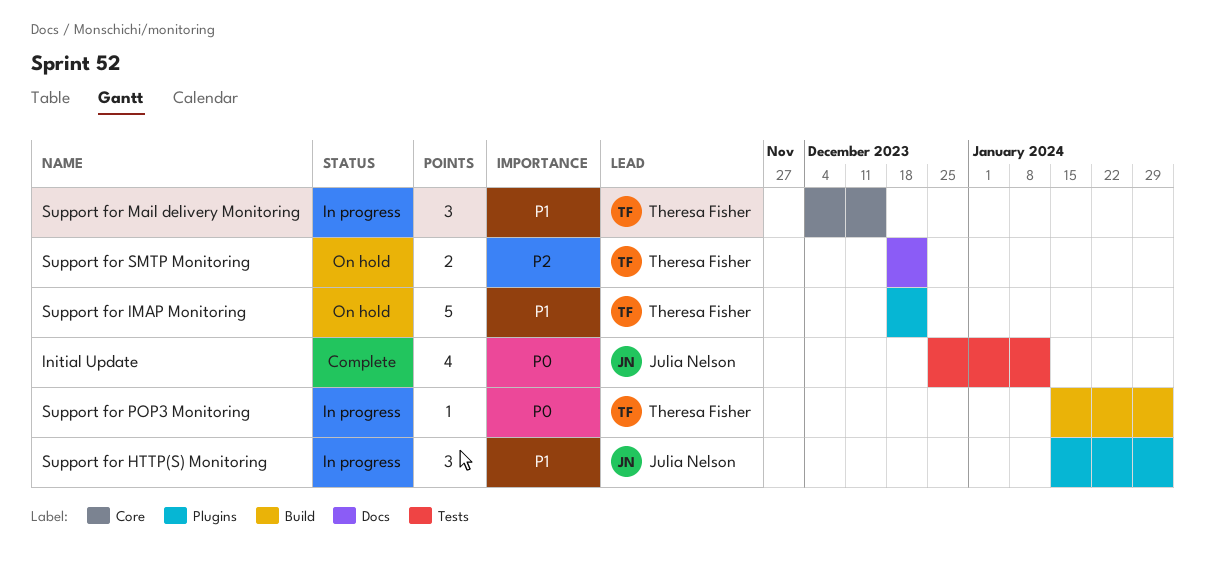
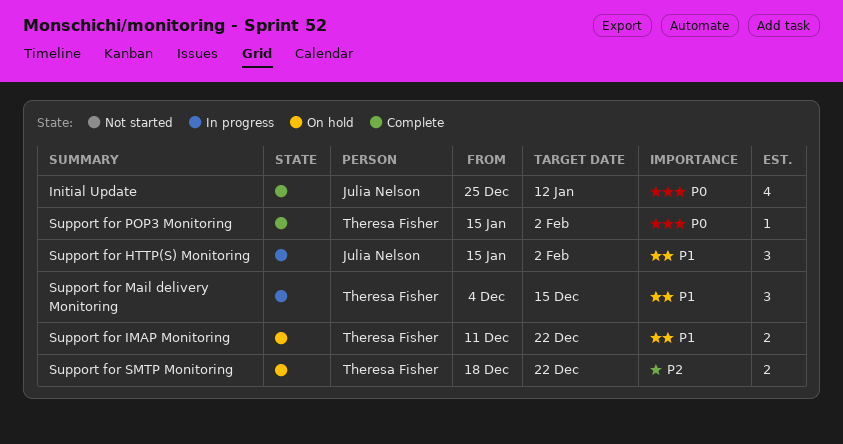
Support for IMAP Monitoring, estimate: 5 -> 2
Support for IMAP Monitoring, start: Dec 18 -> Dec 11
Support for POP3 Monitoring, status: In progress -> Complete

